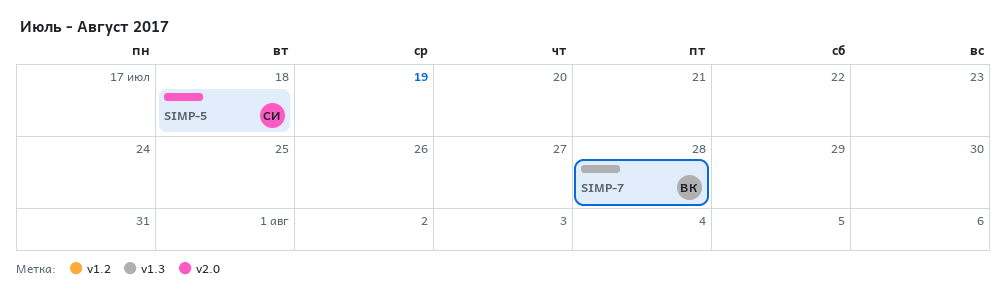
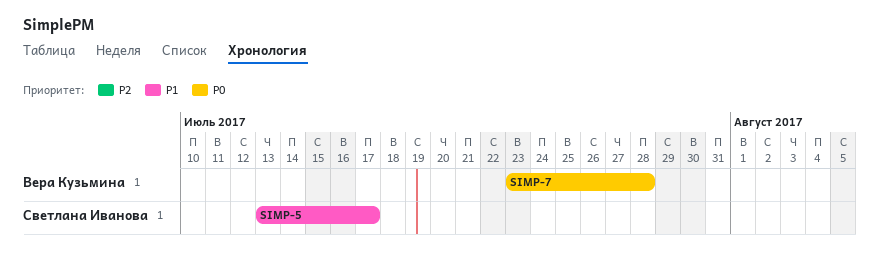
SIMP-5, due: Jul 18 -> Jul 17

